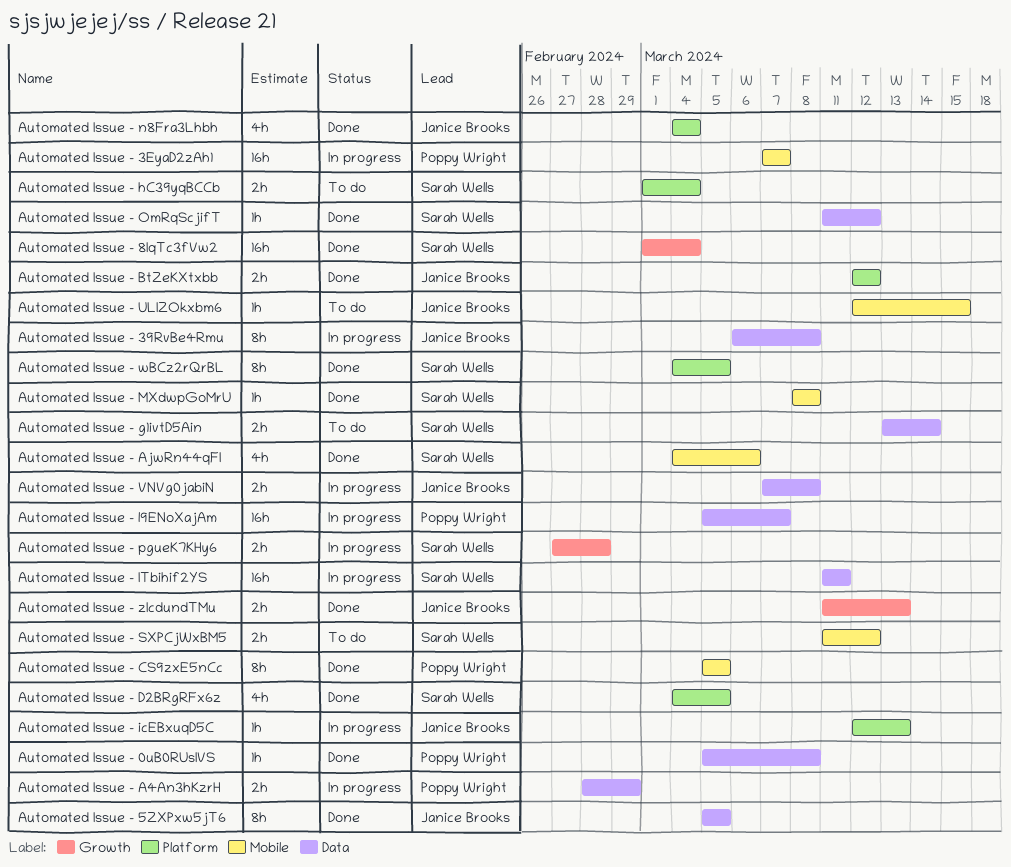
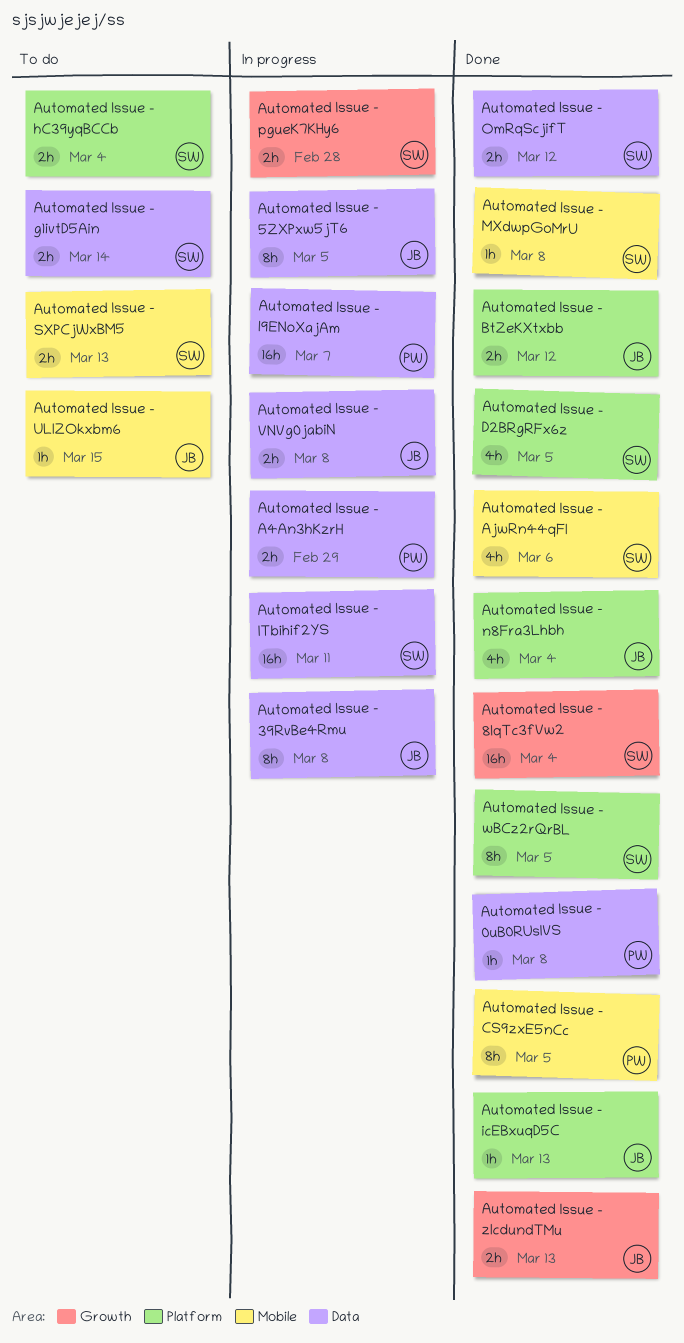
Automated Issue - 3EyaD2zAh1: present -> none
Automated Issue - 5ZXPxw5jT6, status: Done -> In progress
Automated Issue - icEBxuqD5C, status: In progress -> Done
Automated Issue - OmRqScjifT, estimate: 1h -> 2h
Automated Issue - SXPCjWxBM5, due: Mar 12 -> Mar 13

